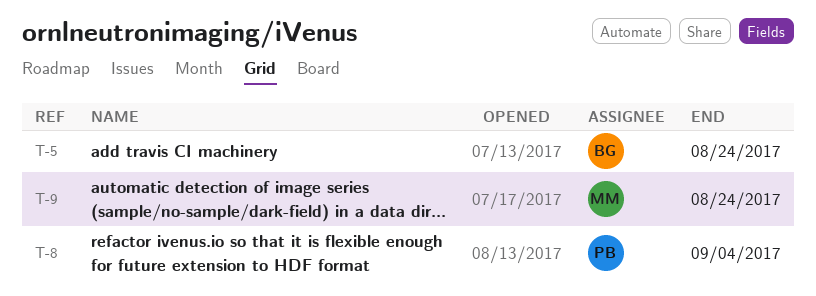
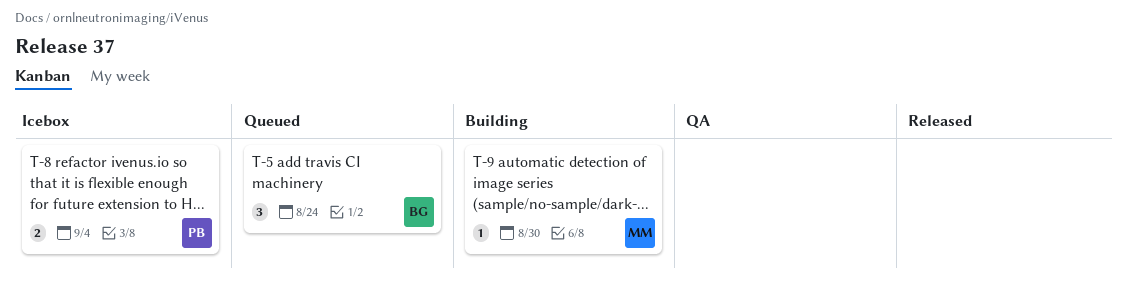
T-9, due: Aug 24 -> Aug 30

